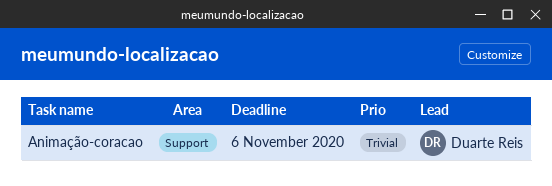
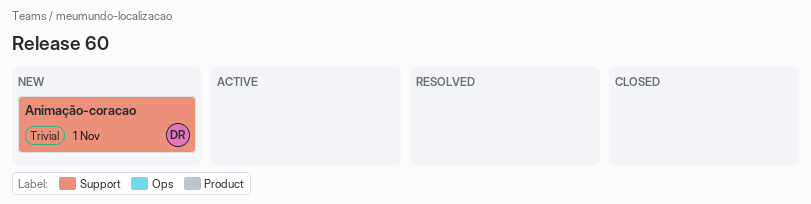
Animação-coracao, due: Nov 6 -> Nov 1

